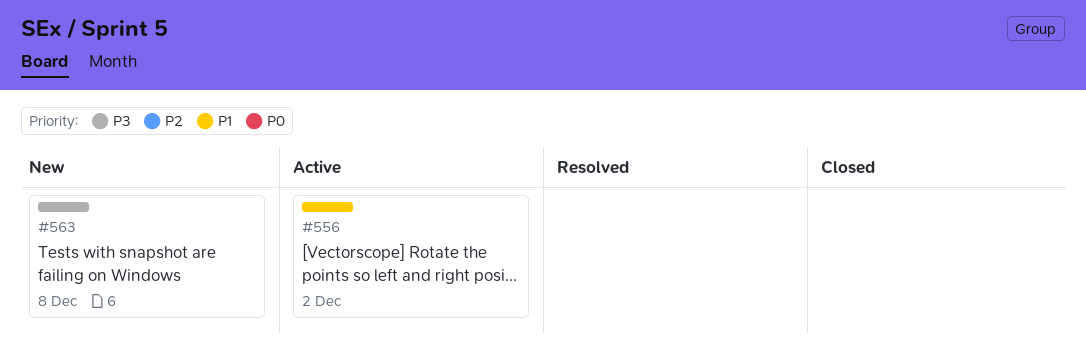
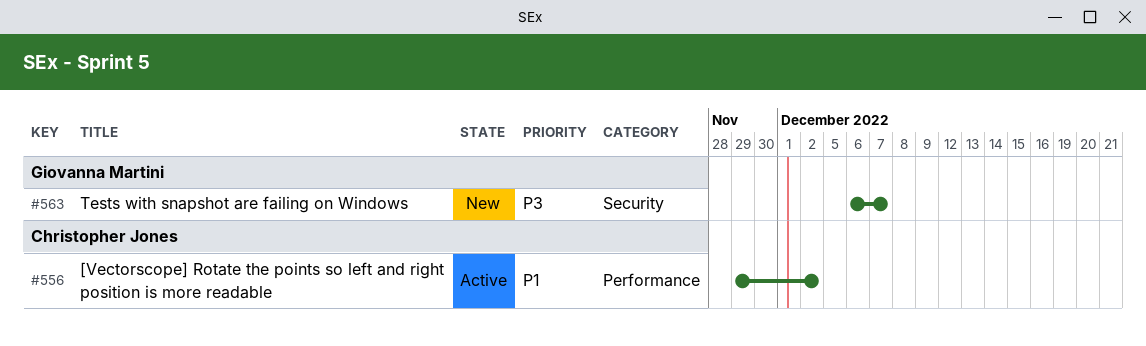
#563, due: Dec 8 -> Dec 7

